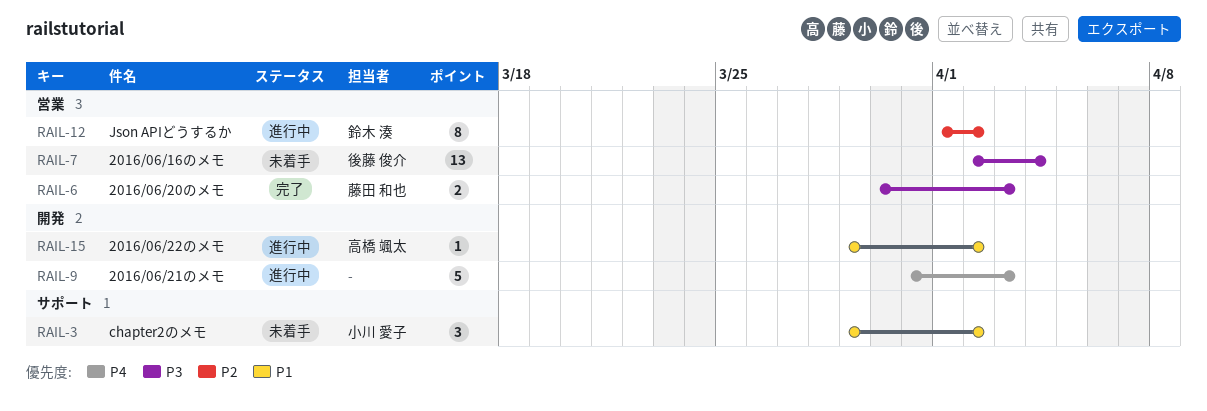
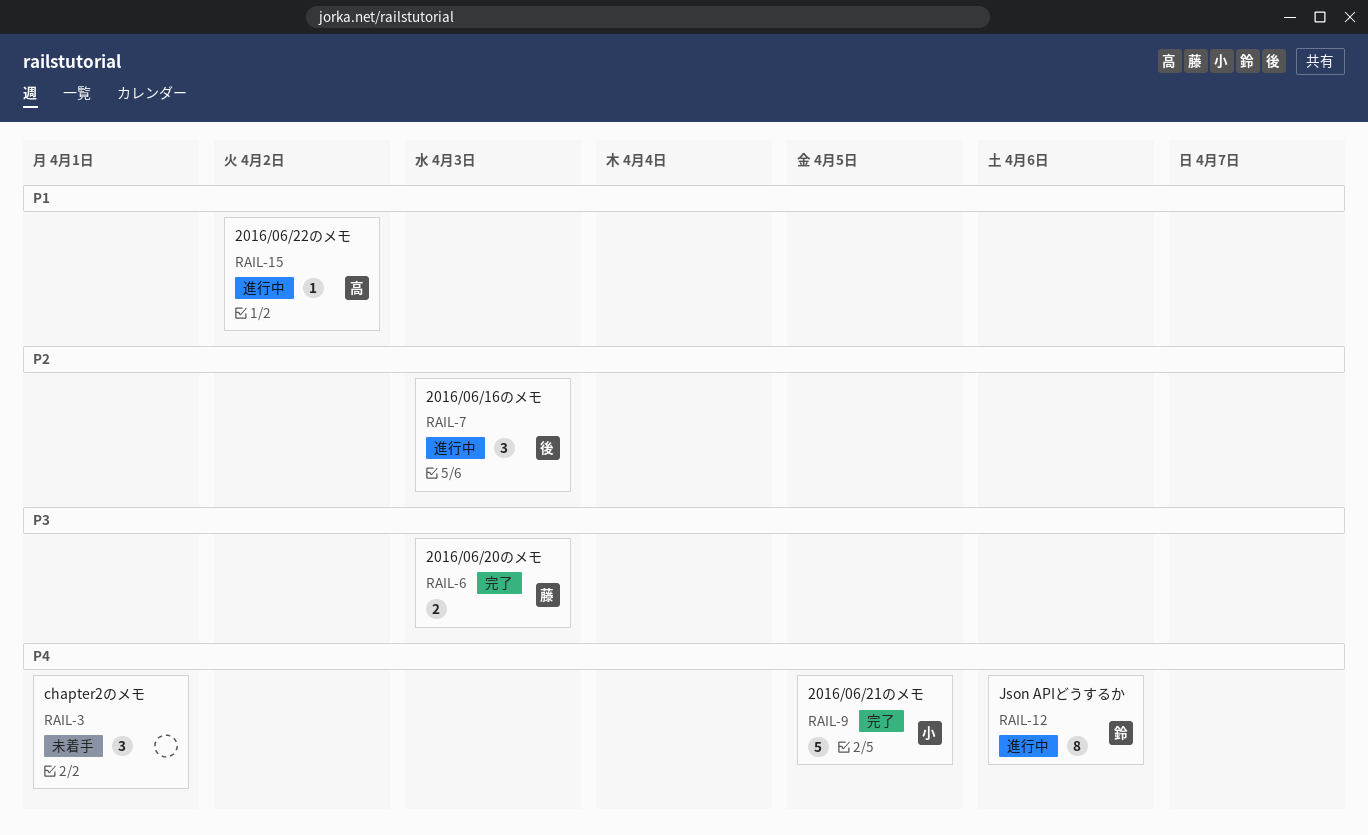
RAIL-3, owner: 小川 愛子 -> none
RAIL-3, priority: P1 -> P4
RAIL-3, due: Apr 2 -> Apr 1
RAIL-7, status: 未着手 -> 進行中
RAIL-7, priority: P3 -> P2
RAIL-7, estimate: 13 -> 3
RAIL-7, due: Apr 4 -> Apr 3
RAIL-9, status: 進行中 -> 完了
RAIL-9, owner: none -> 小川 愛子
RAIL-9, due: Apr 3 -> Apr 5
RAIL-12, priority: P2 -> P4
RAIL-12, due: Apr 2 -> Apr 6

